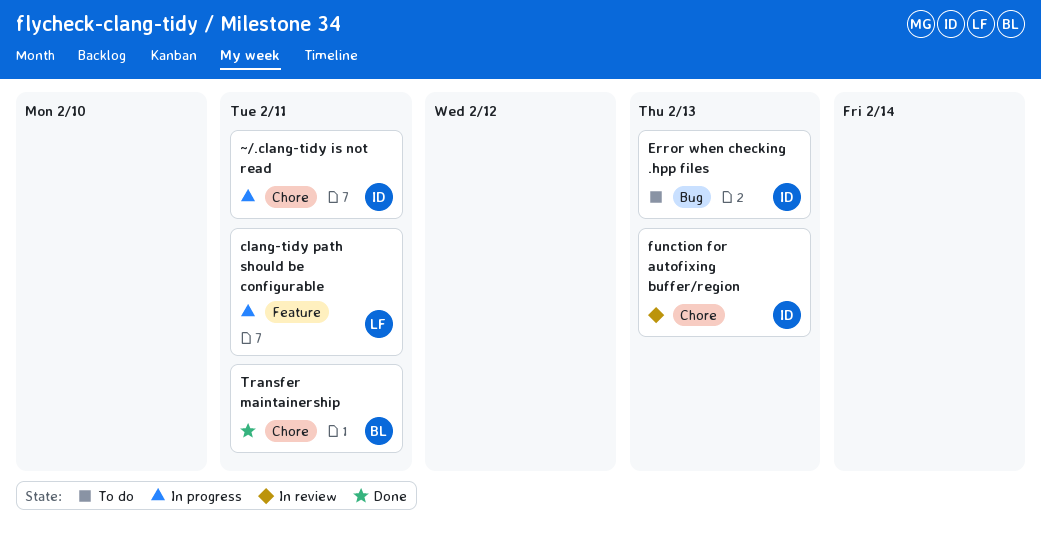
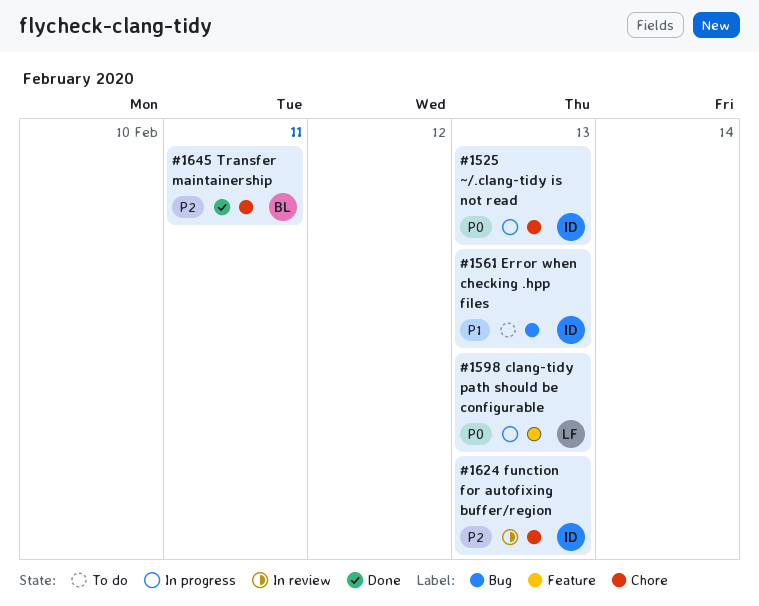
clang-tidy path should be configurable, due: Feb 11 -> Feb 13
~/.clang-tidy is not read, due: Feb 11 -> Feb 13

